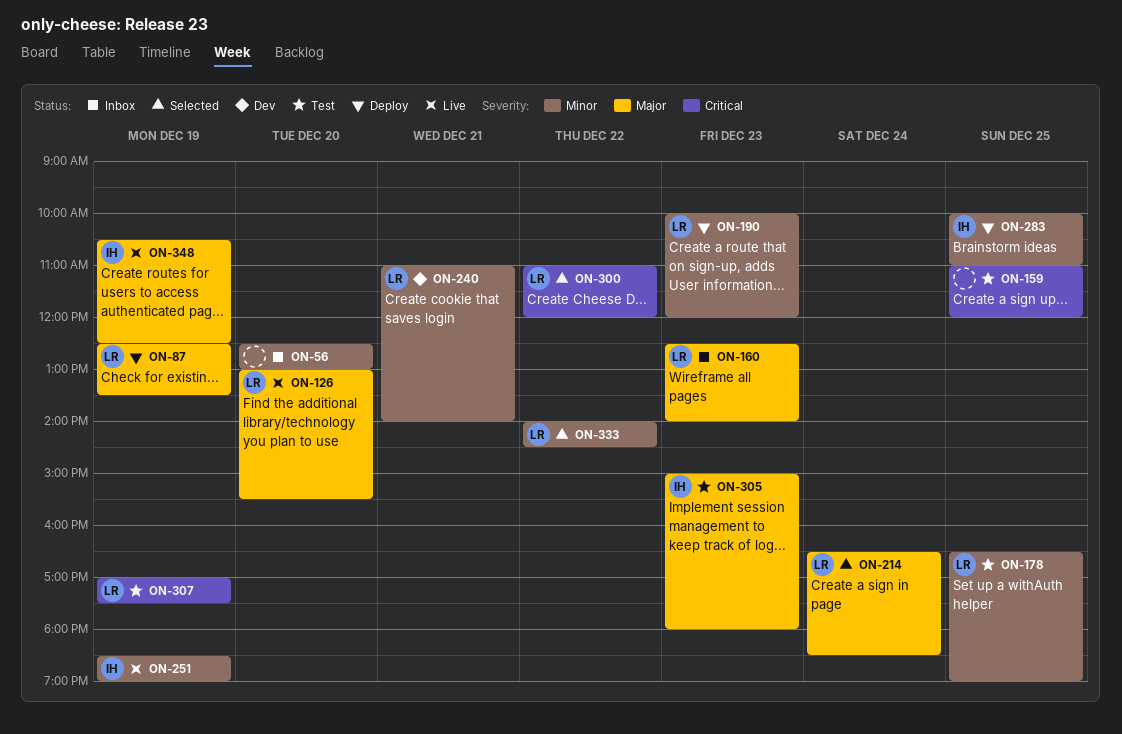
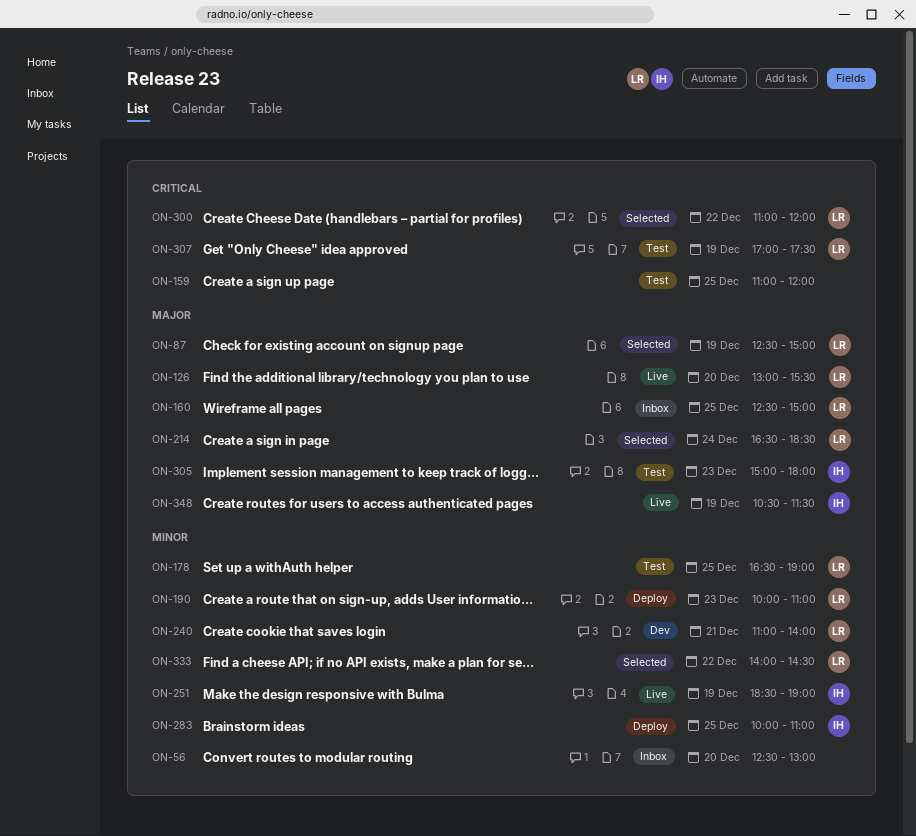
ON-87, status: Deploy -> Selected
ON-87, ends: 13:30 -> 15:00
ON-160, day: Dec 23 -> Dec 25
ON-160, ends: 14:00 -> 15:00
ON-190, ends: 12:00 -> 11:00
ON-348, ends: 12:30 -> 11:30

